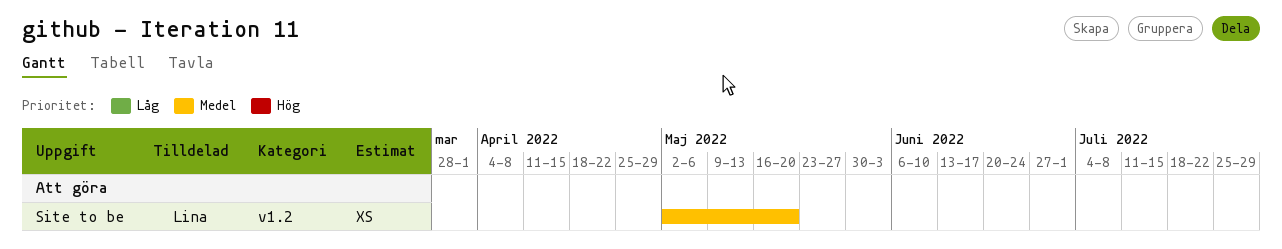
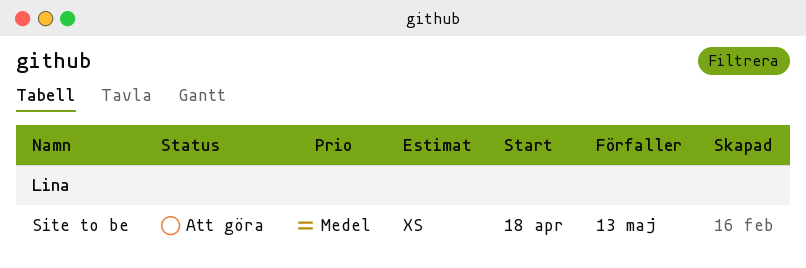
Site to be, start: May 2 -> Apr 18
Site to be, due: May 20 -> May 13

